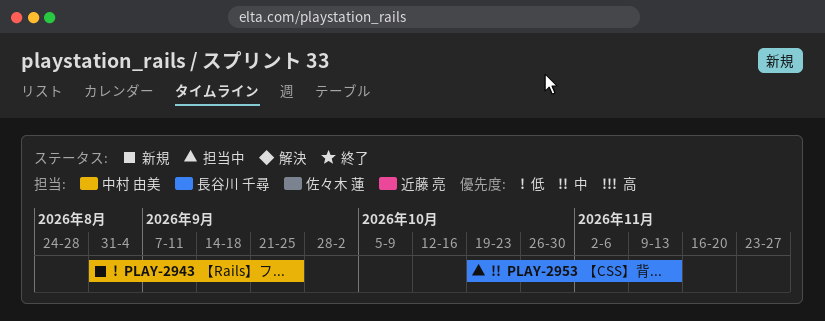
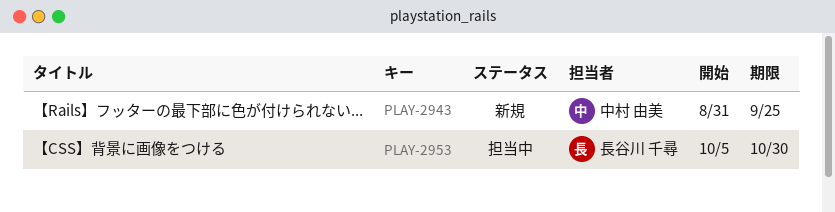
PLAY-2953, start: Oct 19 -> Oct 5
PLAY-2953, due: Nov 13 -> Oct 30

